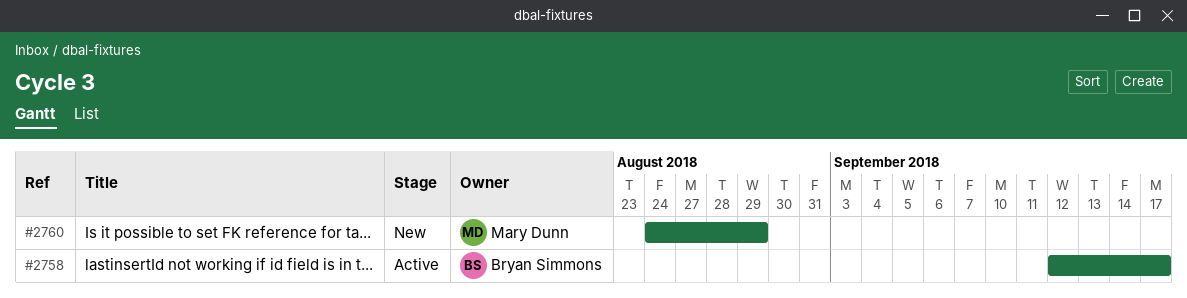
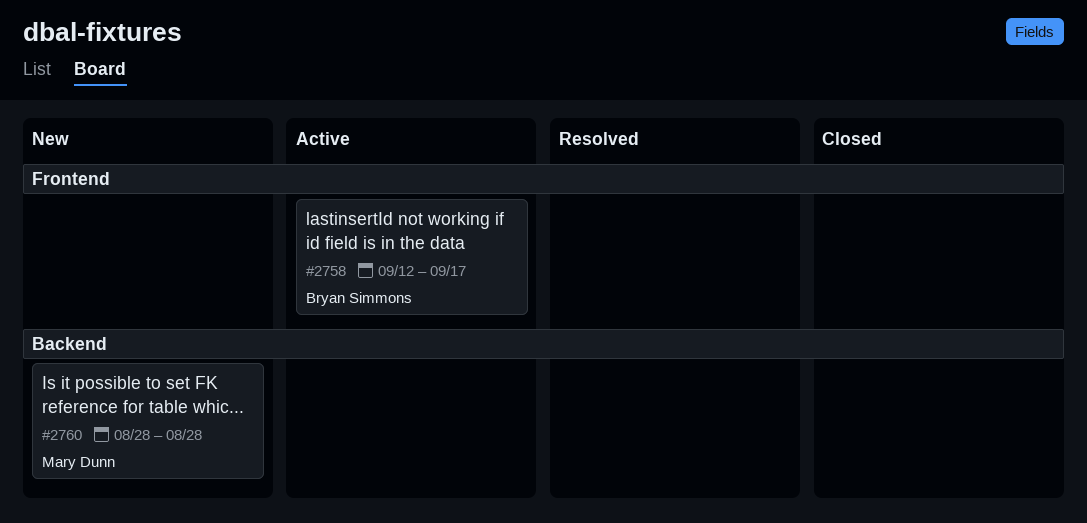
#2760, start: Aug 24 -> Aug 28
#2760, due: Aug 29 -> Aug 28

